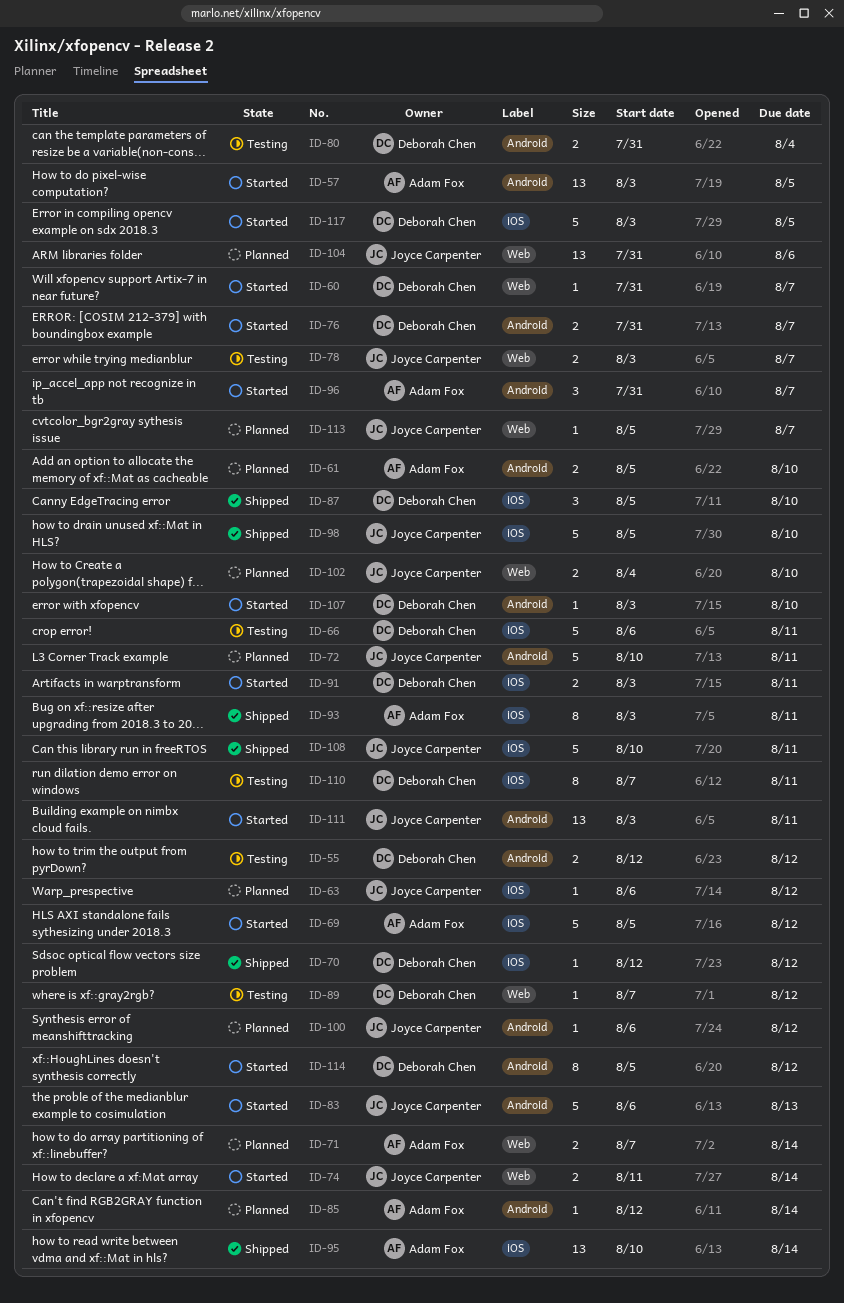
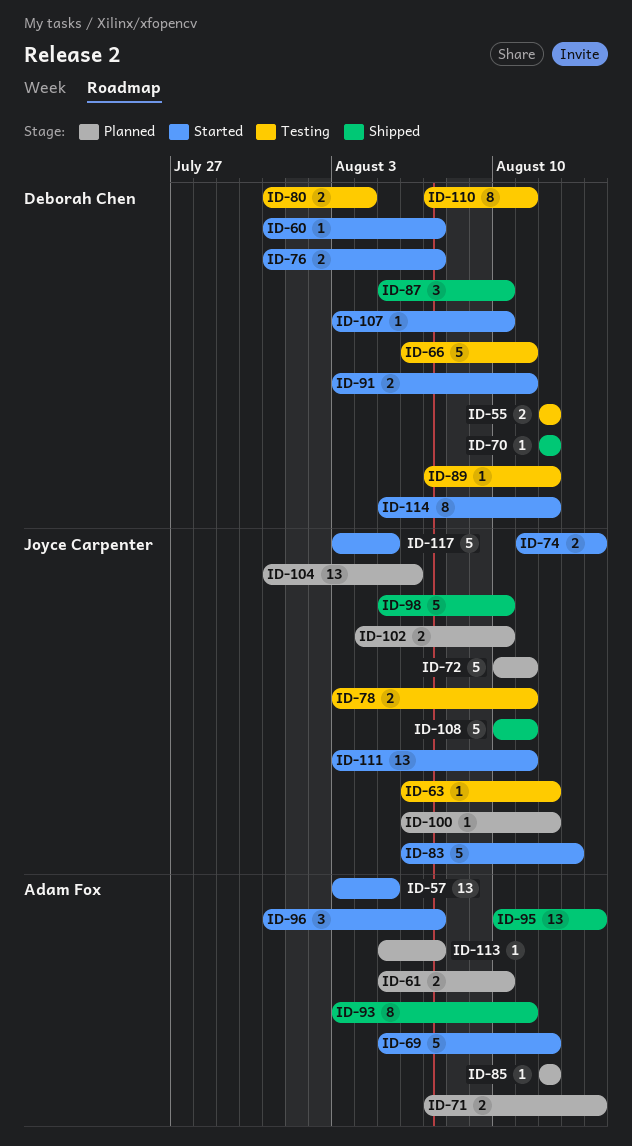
ID-63, status: Planned -> Testing
ID-78, due: Aug 7 -> Aug 11
ID-85, due: Aug 14 -> Aug 12
ID-113, owner: Joyce Carpenter -> Adam Fox
ID-117, owner: Deborah Chen -> Joyce Carpenter

